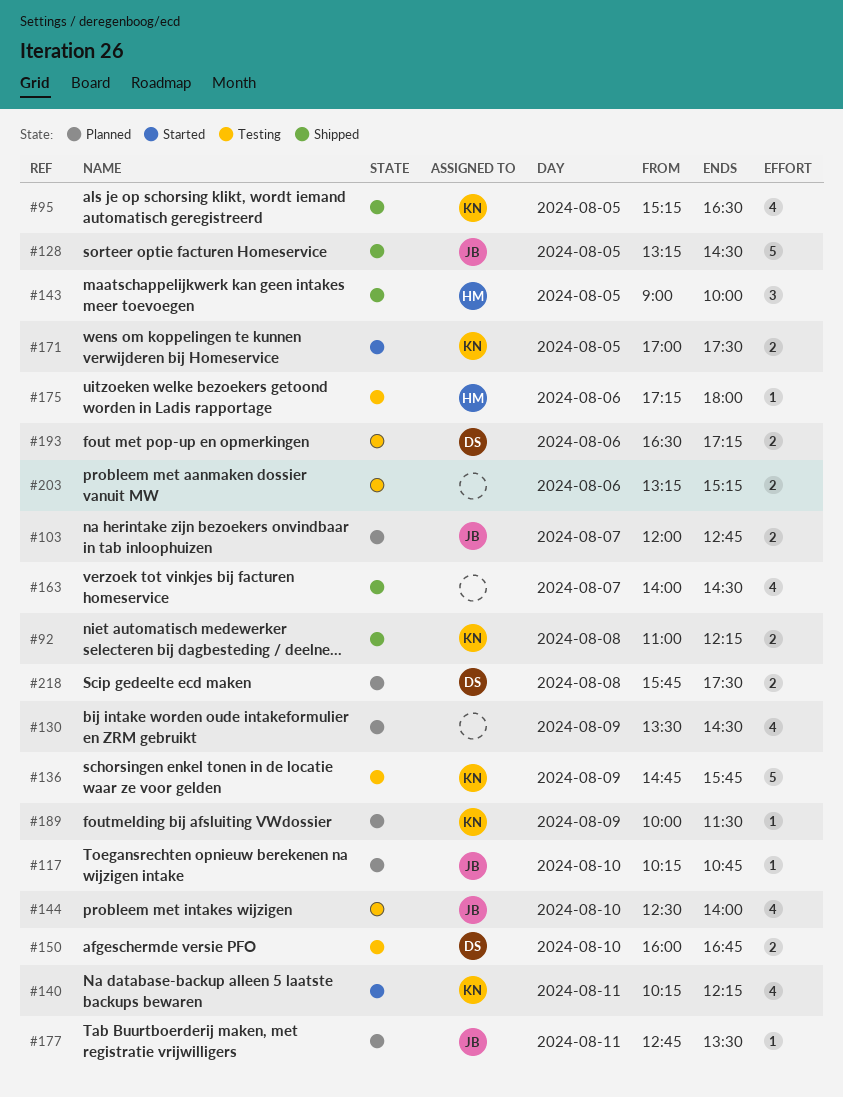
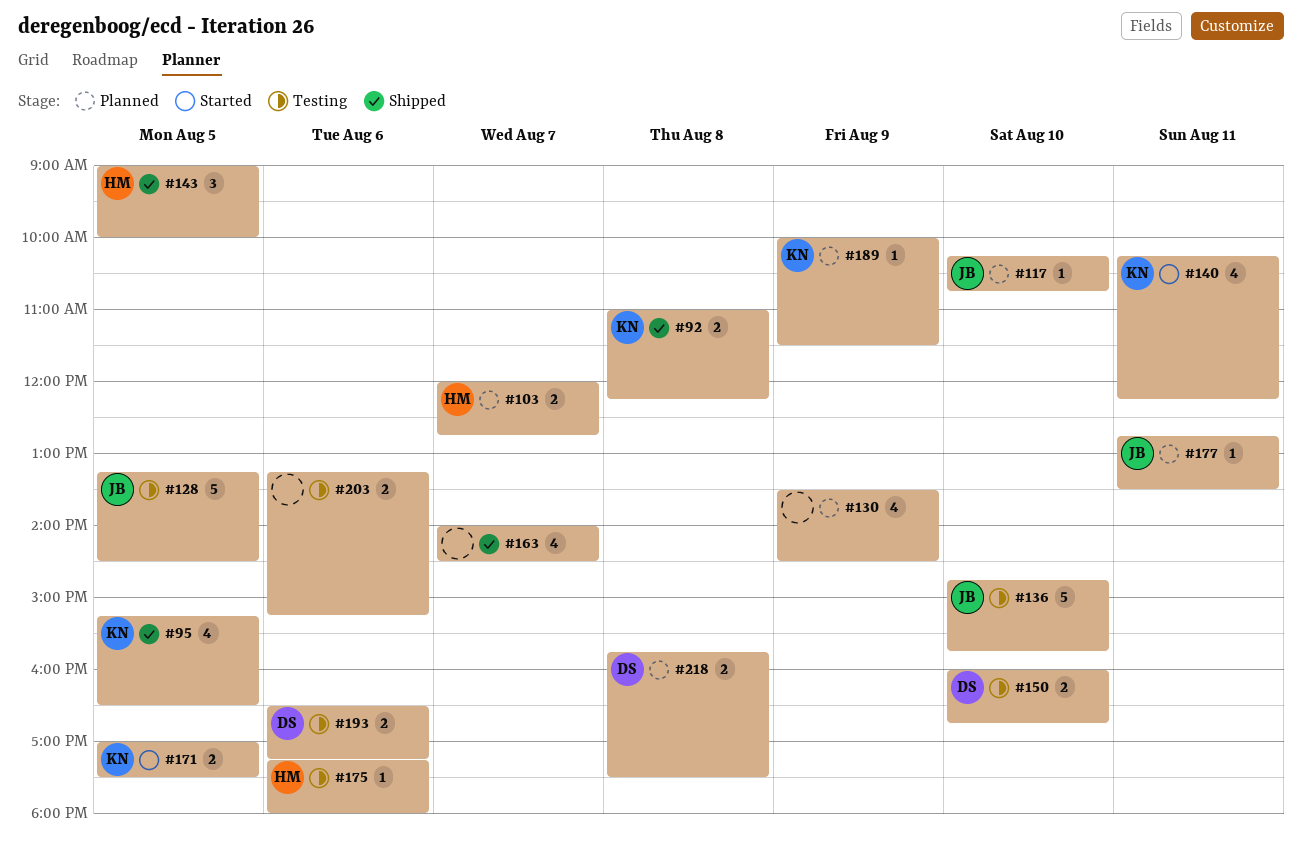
#103, owner: JB -> HM
#128, status: Shipped -> Testing
#136, owner: KN -> JB
#136, day: Aug 9 -> Aug 10
#144: present -> none

